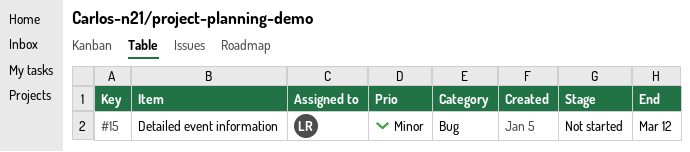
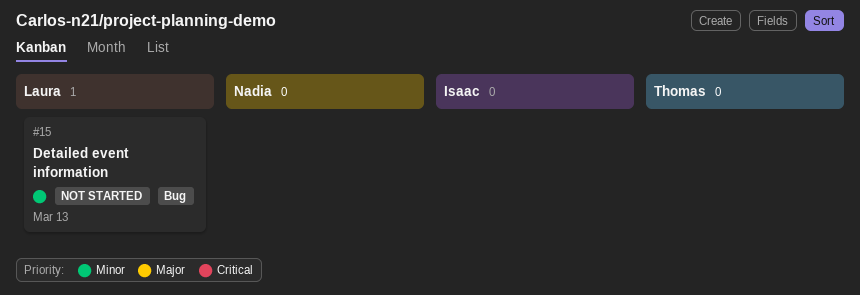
#15, due: Mar 12 -> Mar 13

